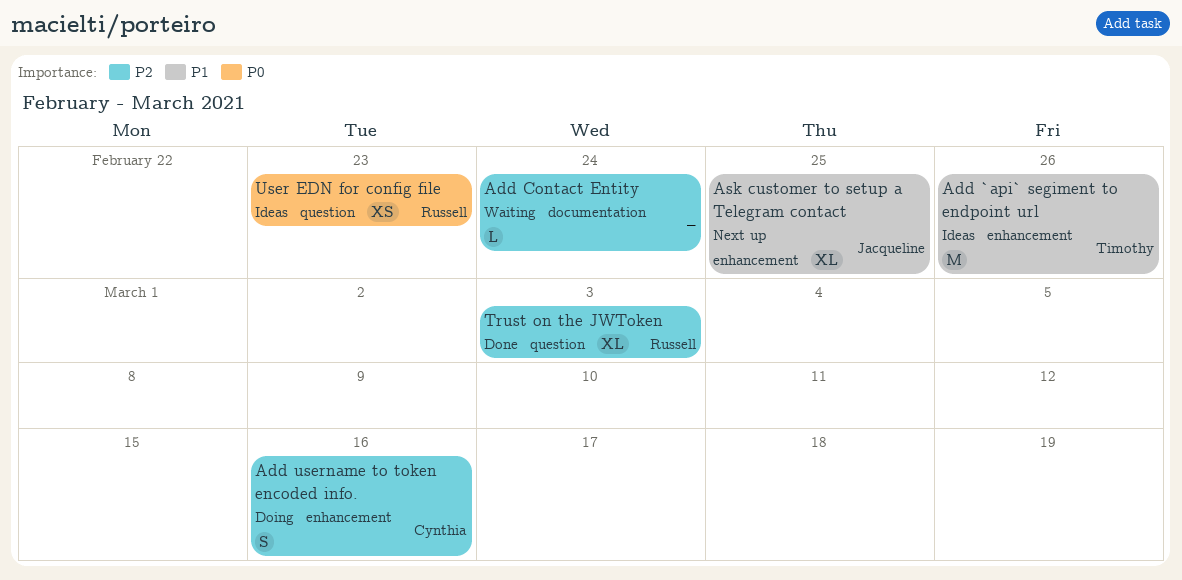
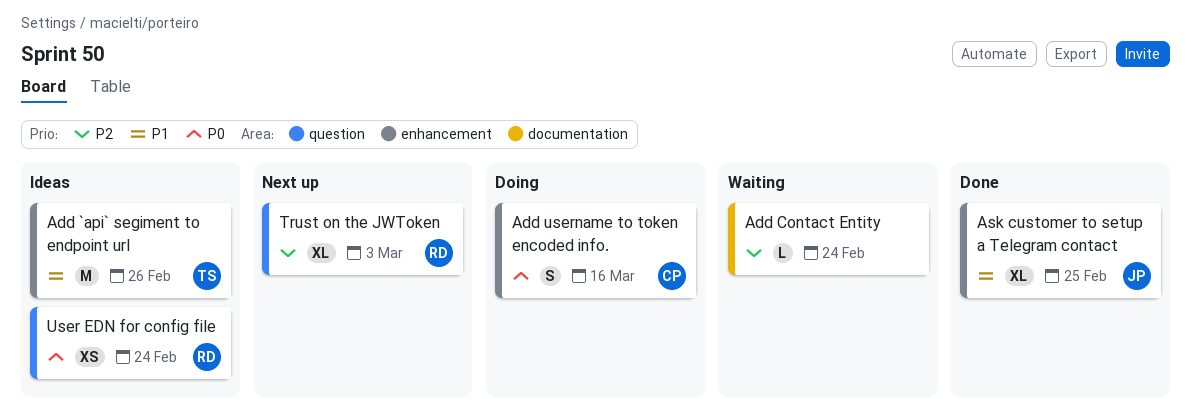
Add username to token encoded info., priority: P2 -> P0
Ask customer to setup a Telegram contact, status: Next up -> Done
Trust on the JWToken, status: Done -> Next up
User EDN for config file, due: Feb 23 -> Feb 24

